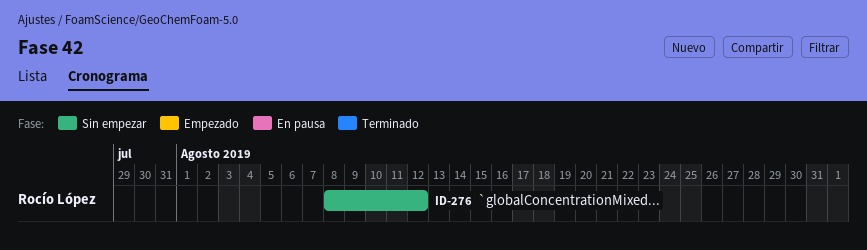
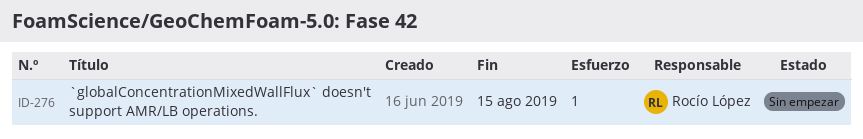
ID-276, due: Aug 12 -> Aug 15

